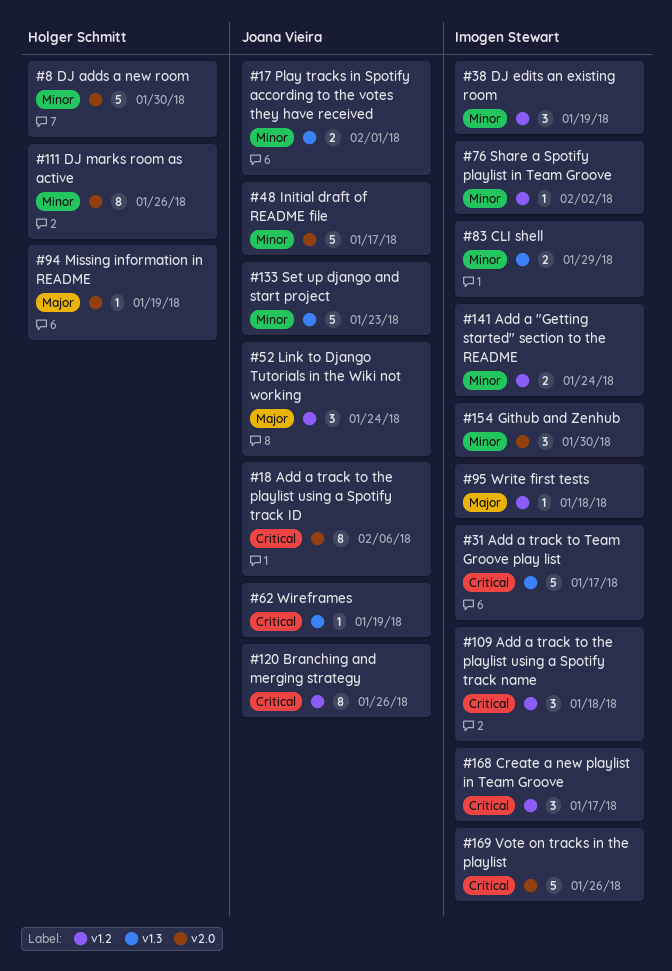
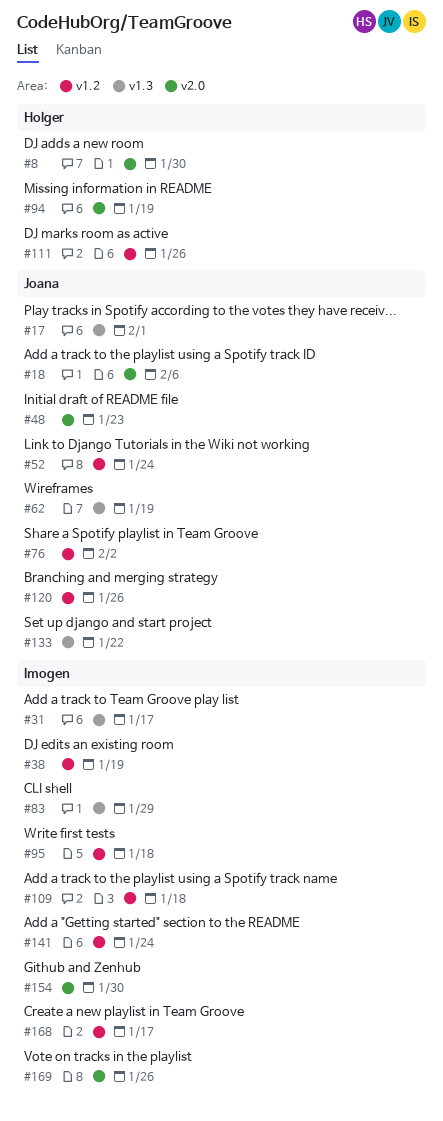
#48, due: Jan 17 -> Jan 23
#76, owner: Imogen Stewart -> Joana Vieira
#111, label: v2.0 -> v1.2
#133, due: Jan 23 -> Jan 22

